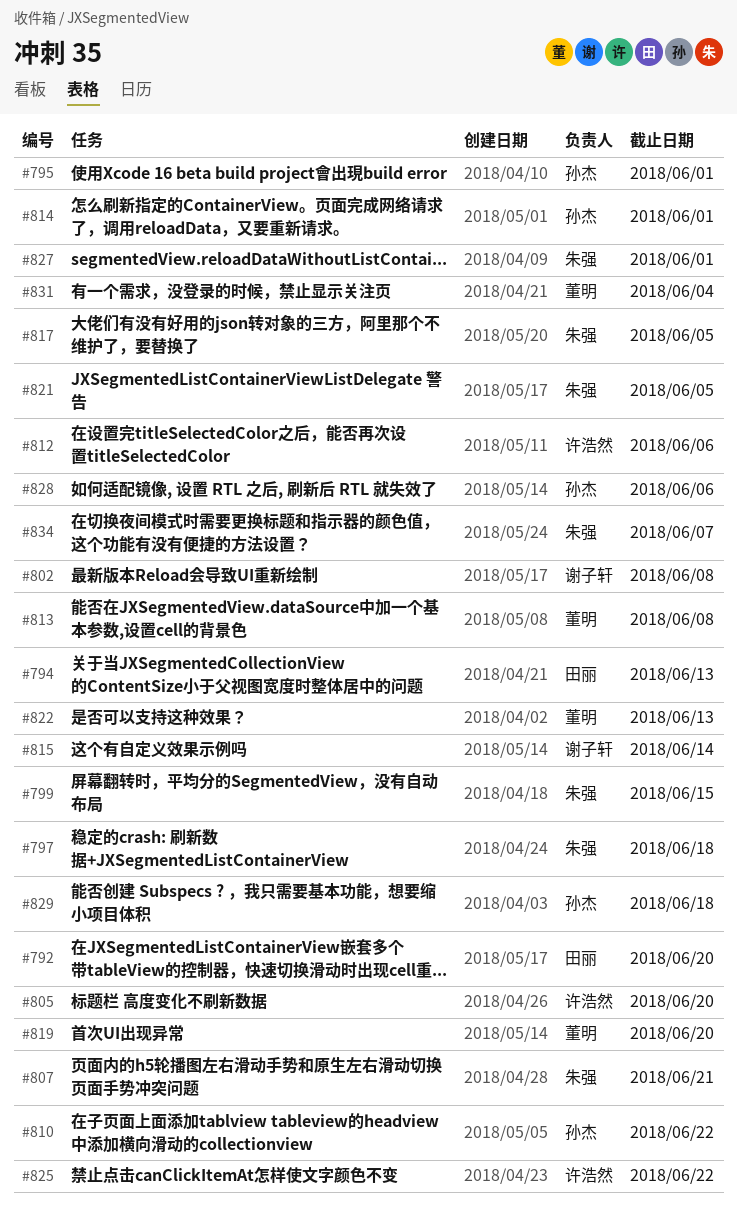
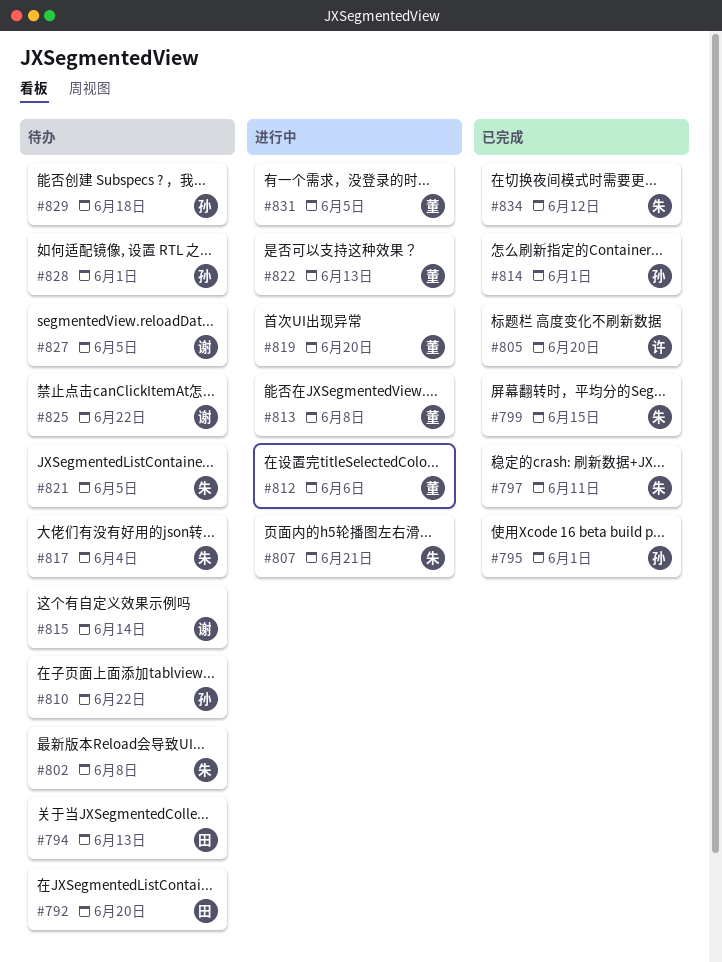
#797, due: Jun 18 -> Jun 11
#802, owner: 谢子轩 -> 朱强
#812, owner: 许浩然 -> 董明
#817, due: Jun 5 -> Jun 4
#825, owner: 许浩然 -> 谢子轩
#827, owner: 朱强 -> 谢子轩
#827, due: Jun 1 -> Jun 5
#828, due: Jun 6 -> Jun 1
#831, due: Jun 4 -> Jun 5
#834, due: Jun 7 -> Jun 12

